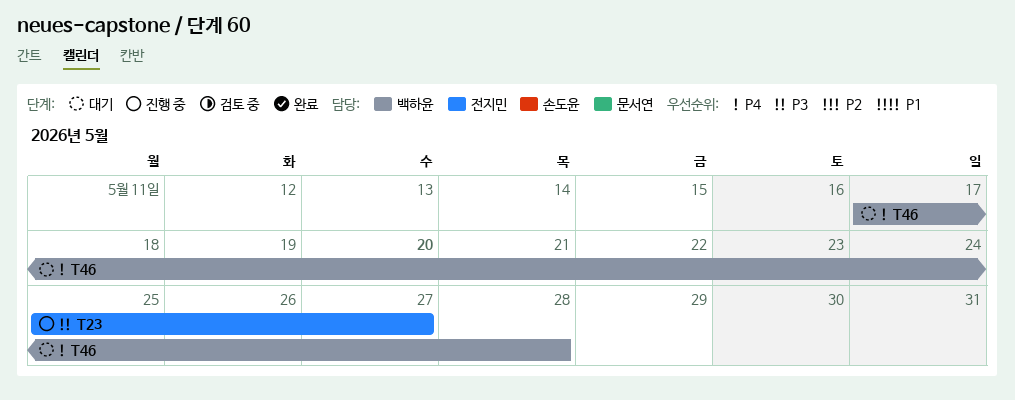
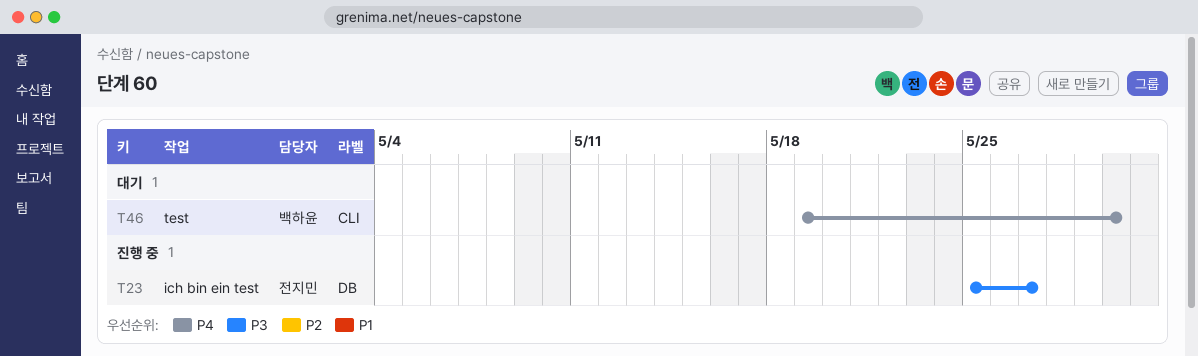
T46, start: May 17 -> May 19
T46, due: May 28 -> May 30

